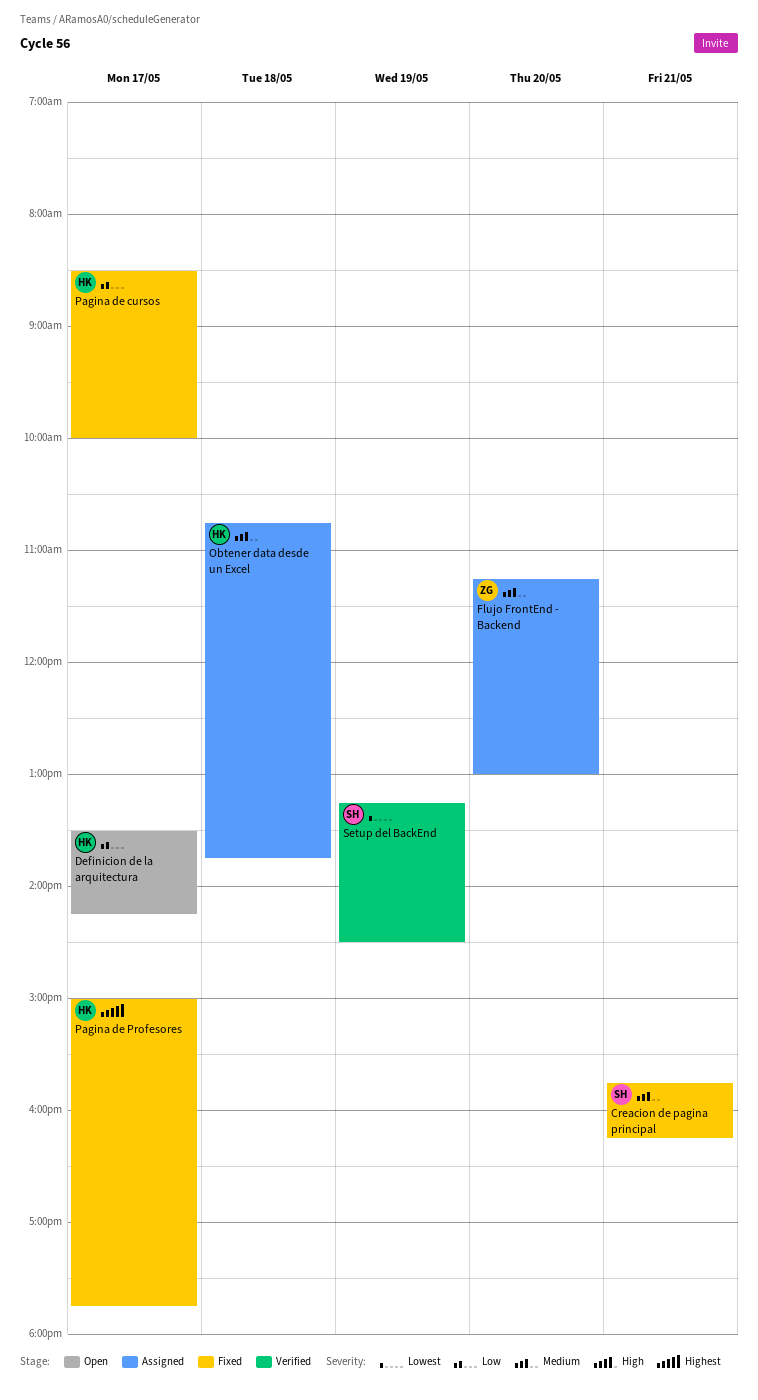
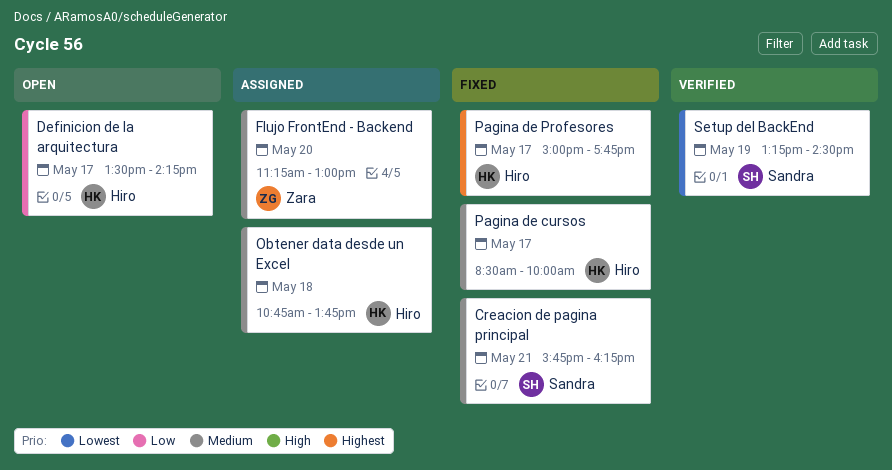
Pagina de cursos, priority: Low -> Medium

